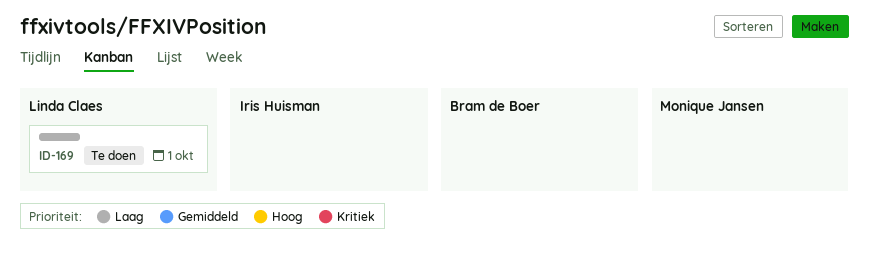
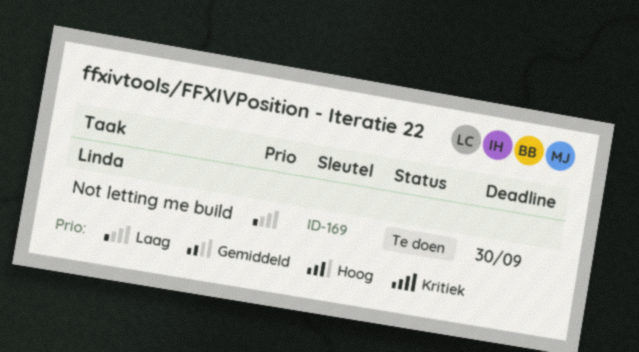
ID-169, due: Oct 1 -> Sep 30

